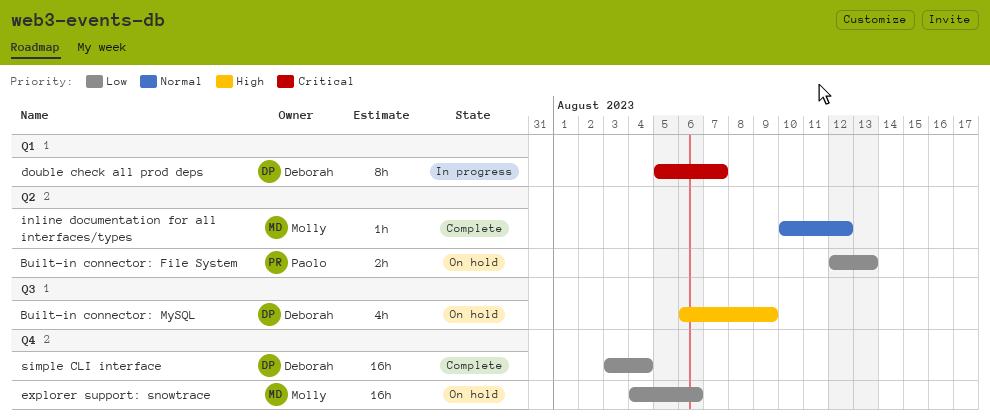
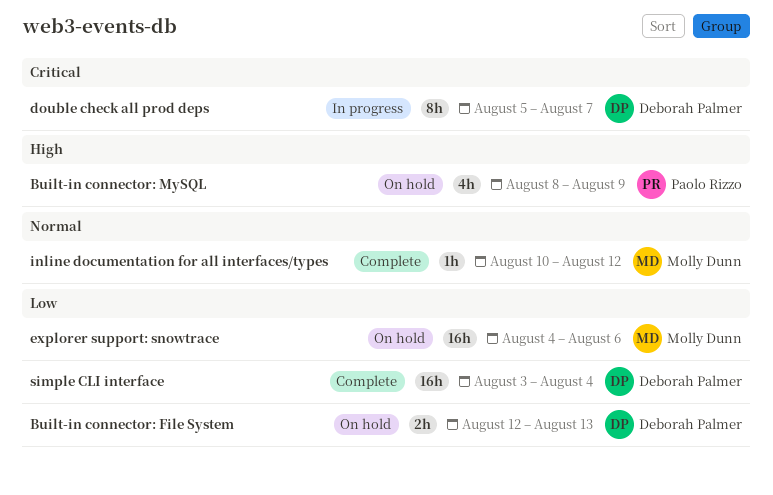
Built-in connector: File System, owner: Paolo Rizzo -> Deborah Palmer
Built-in connector: MySQL, owner: Deborah Palmer -> Paolo Rizzo
Built-in connector: MySQL, start: Aug 6 -> Aug 8

